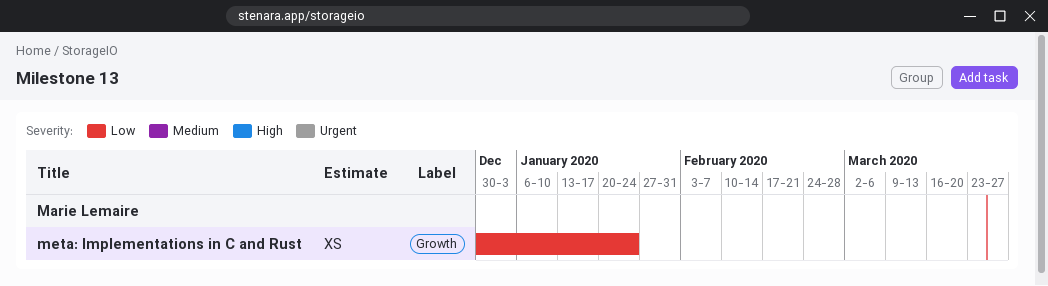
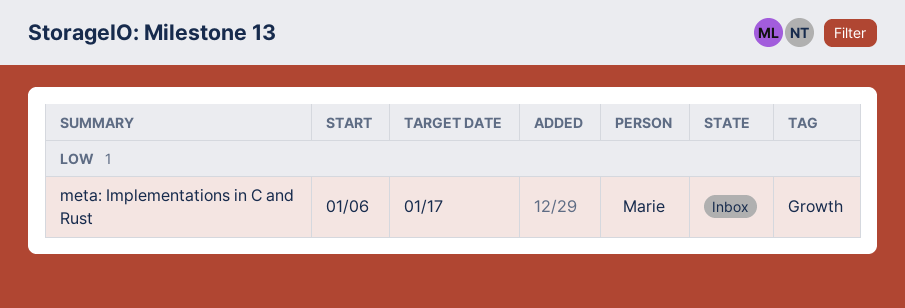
meta: Implementations in C and Rust, start: Dec 30 -> Jan 6
meta: Implementations in C and Rust, due: Jan 24 -> Jan 17

